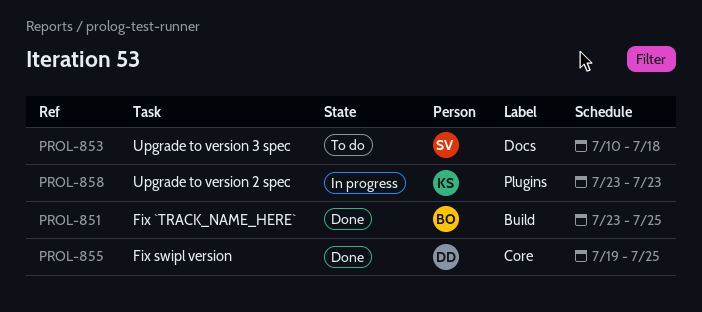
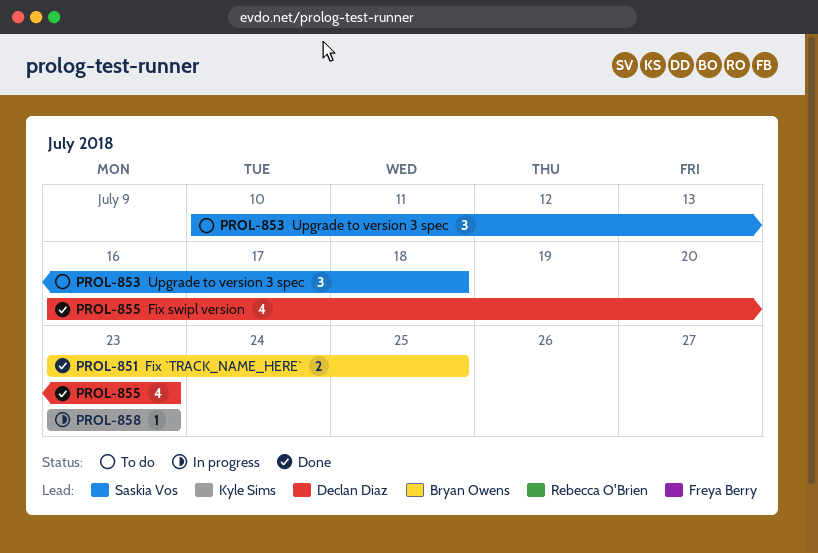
PROL-855, start: Jul 19 -> Jul 16
PROL-855, due: Jul 25 -> Jul 23

